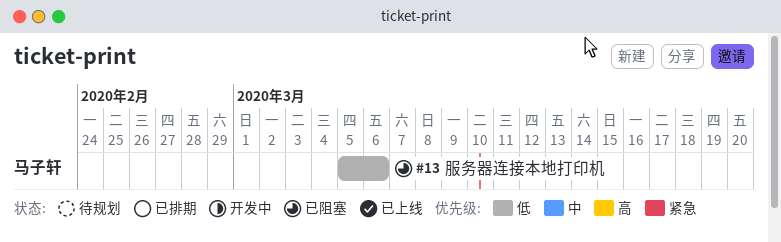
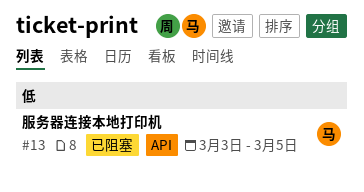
#13, start: Mar 5 -> Mar 3
#13, due: Mar 6 -> Mar 5

